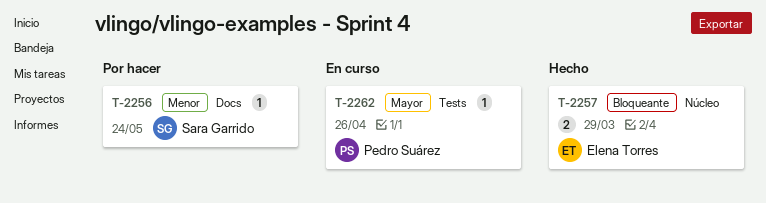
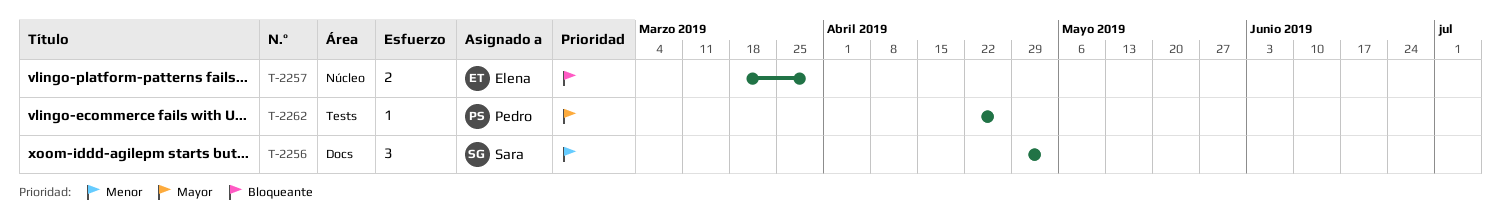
T-2256, estimate: 1 -> 3
T-2256, due: May 24 -> May 3

